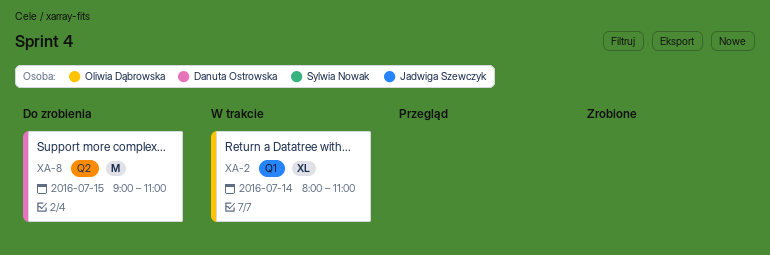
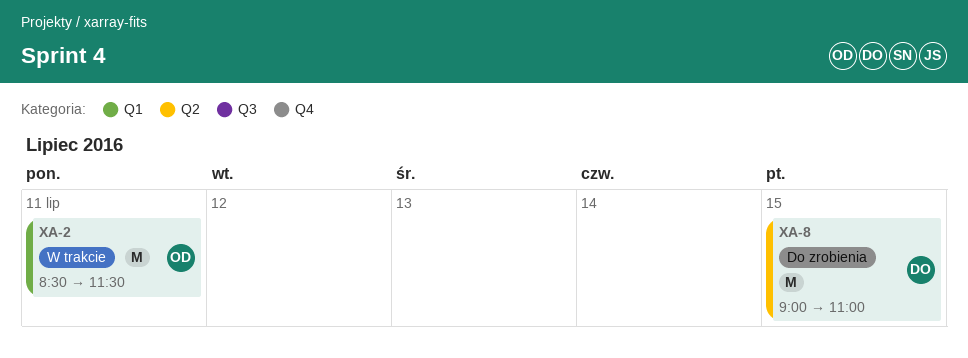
XA-2, estimate: XL -> M
XA-2, day: Jul 14 -> Jul 11
XA-2, begins: 08:00 -> 08:30
XA-2, ends: 11:00 -> 11:30

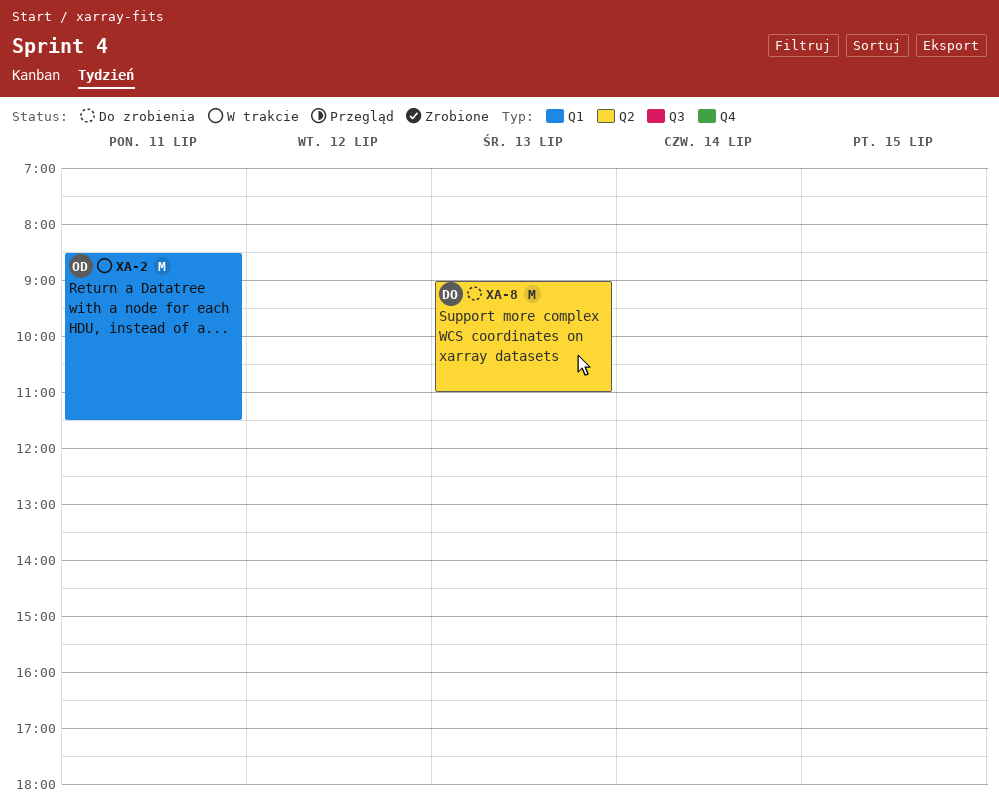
XA-8, day: Jul 15 -> Jul 13

